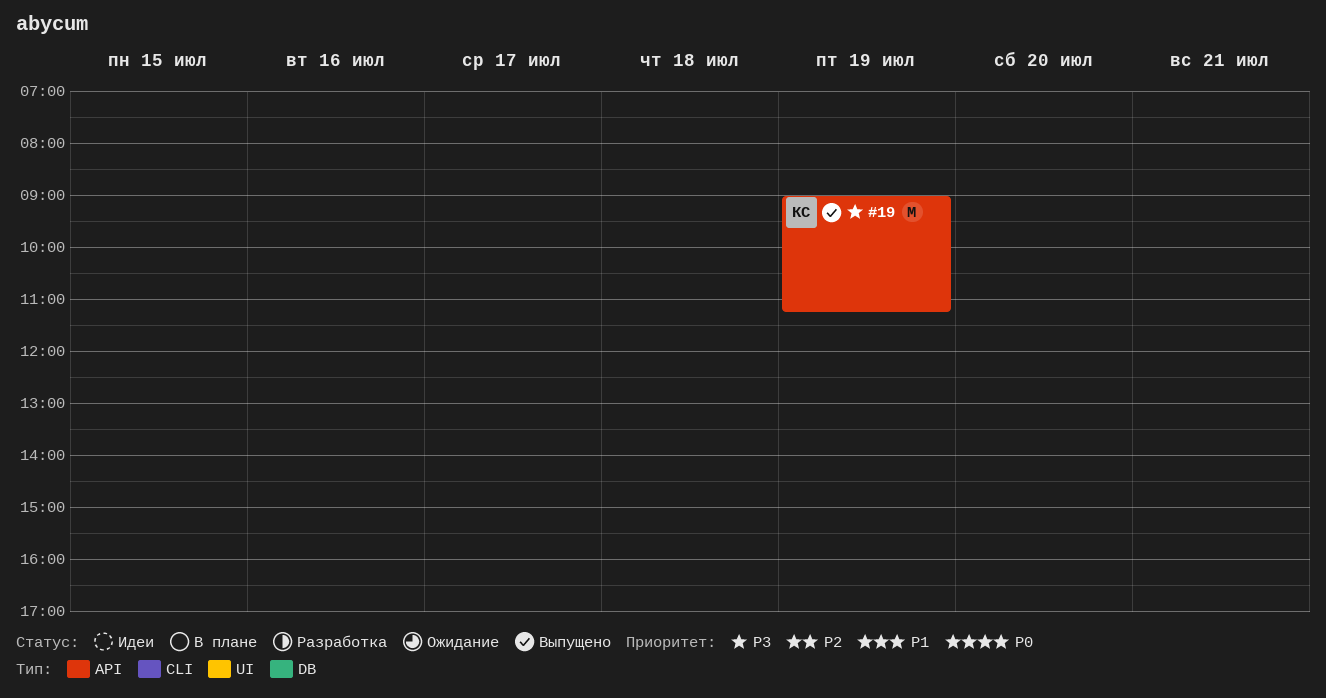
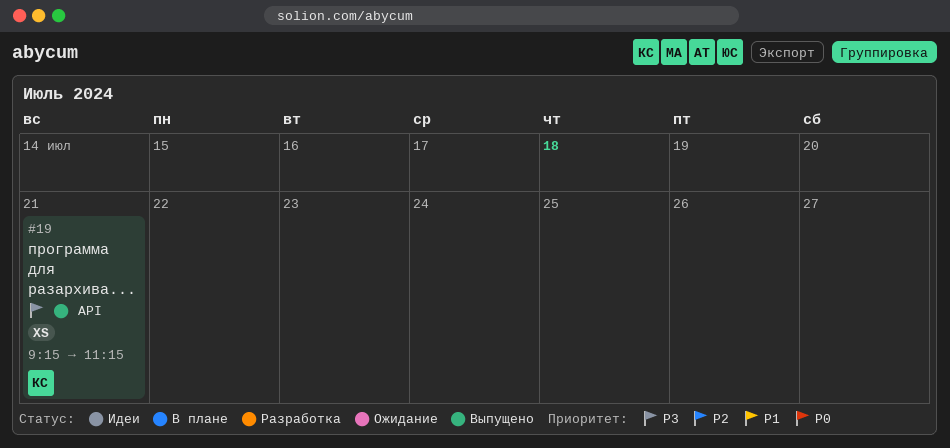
#19, estimate: M -> XS
#19, day: Jul 19 -> Jul 21
#19, begins: 09:00 -> 09:15

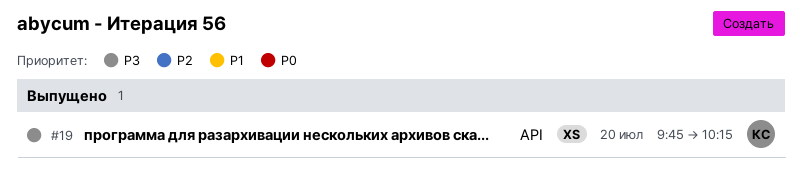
#19, day: Jul 21 -> Jul 20
#19, begins: 09:15 -> 09:45
#19, ends: 11:15 -> 10:15

